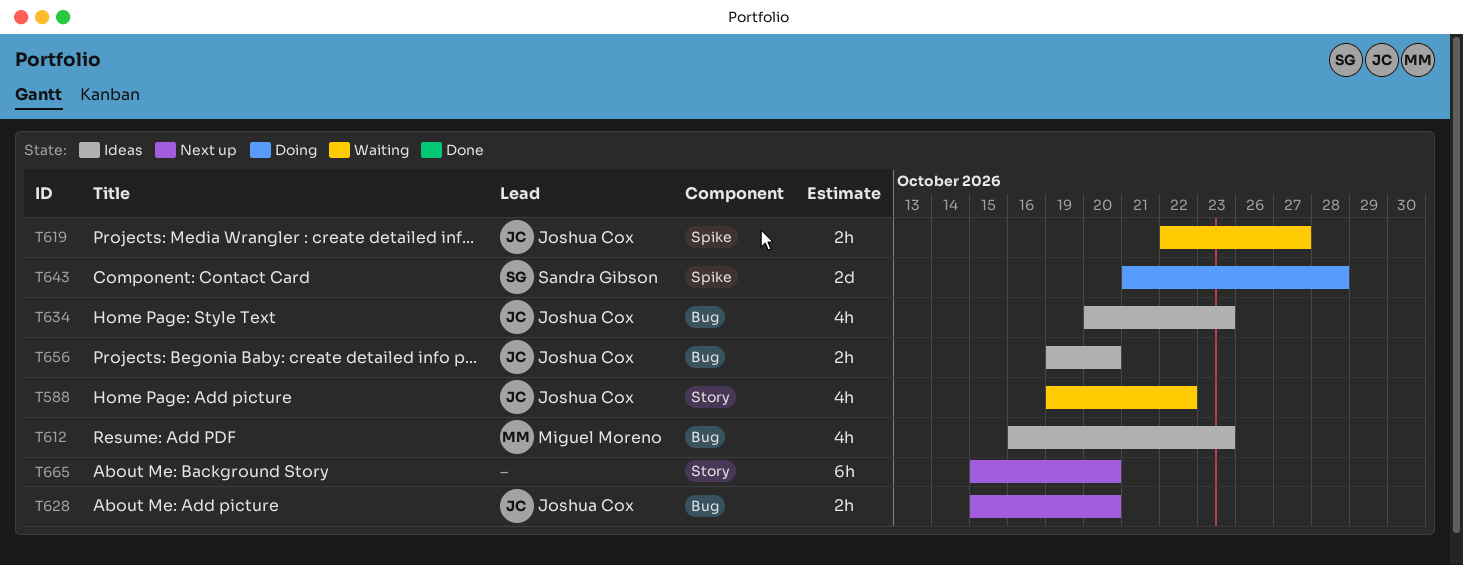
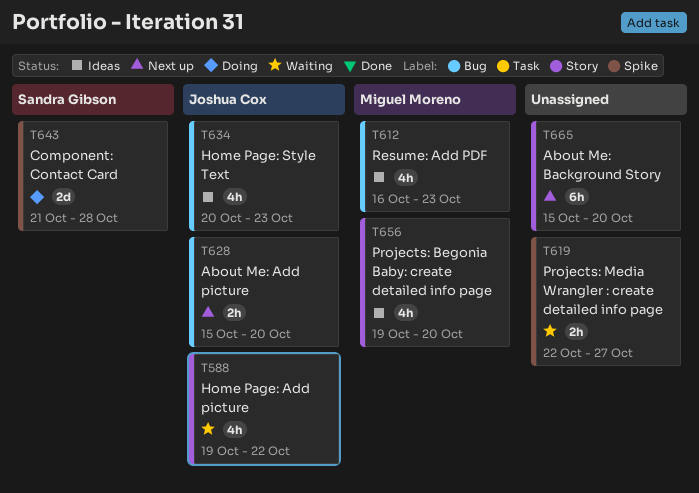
T619, owner: Joshua Cox -> none
T656, owner: Joshua Cox -> Miguel Moreno
T656, label: Bug -> Story
T656, estimate: 2h -> 4h

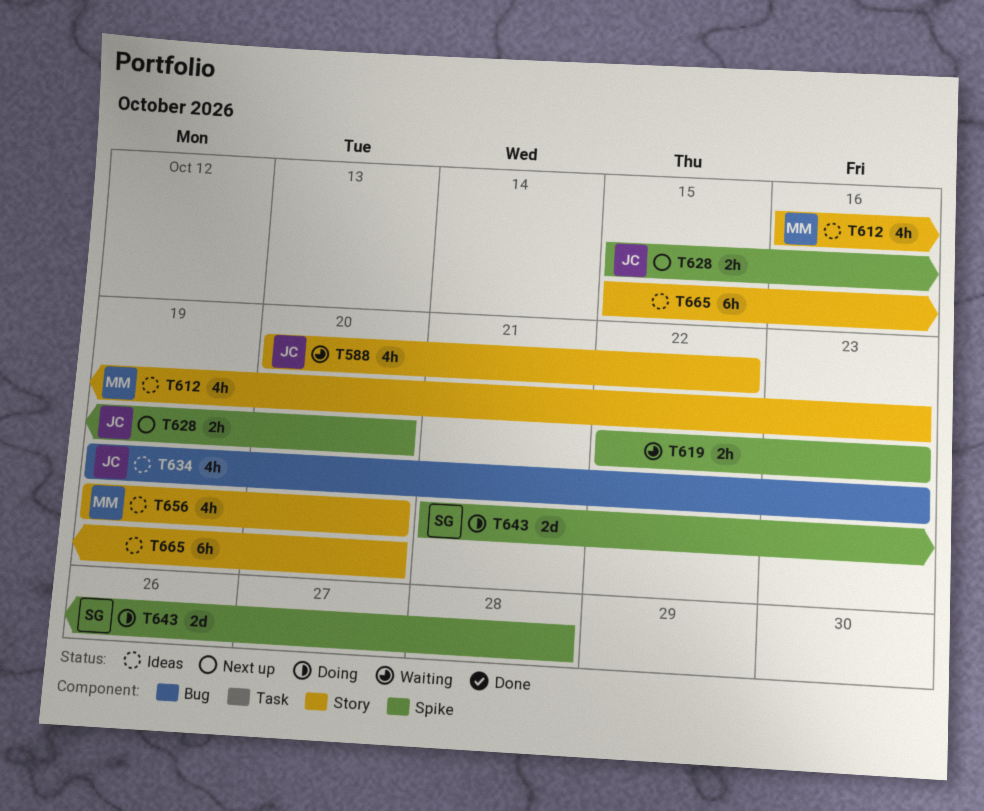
T588, start: Oct 19 -> Oct 20
T612, label: Bug -> Story
T619, due: Oct 27 -> Oct 23
T628, label: Bug -> Spike
T634, start: Oct 20 -> Oct 19
T665, status: Next up -> Ideas

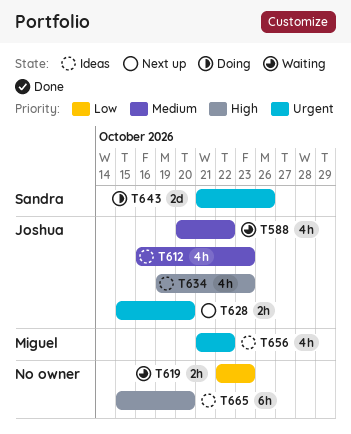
T612, owner: Miguel -> Joshua
T643, due: Oct 28 -> Oct 26
T656, start: Oct 19 -> Oct 21
T656, due: Oct 20 -> Oct 22

